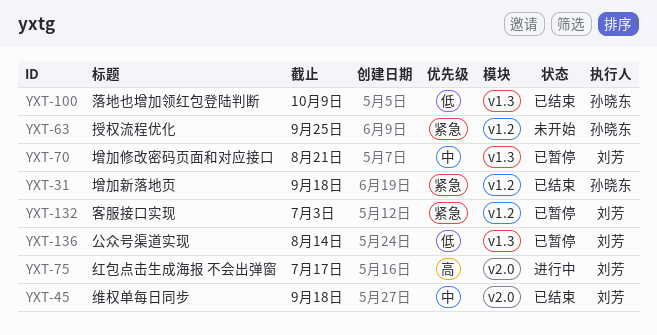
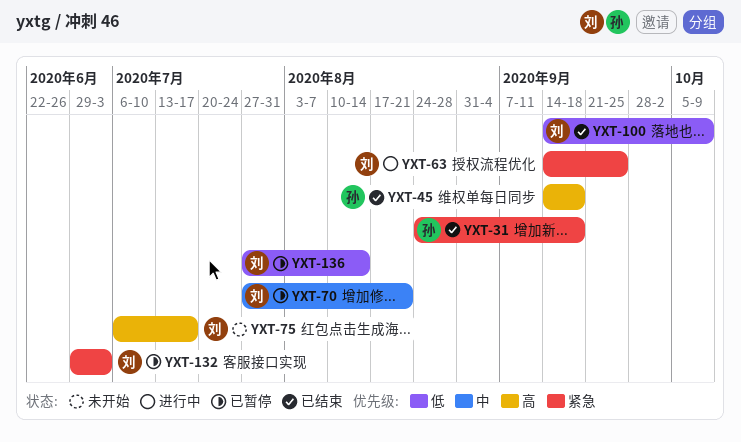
YXT-45, owner: 刘芳 -> 孙晓东
YXT-45, priority: 中 -> 高
YXT-63, status: 未开始 -> 进行中
YXT-63, owner: 孙晓东 -> 刘芳
YXT-75, status: 进行中 -> 未开始
YXT-100, owner: 孙晓东 -> 刘芳

